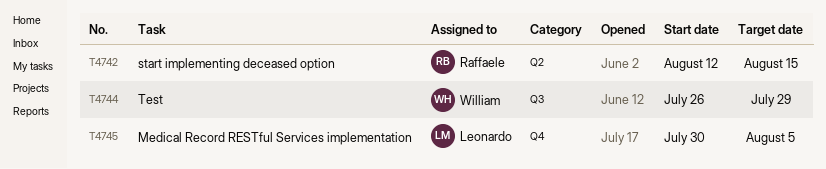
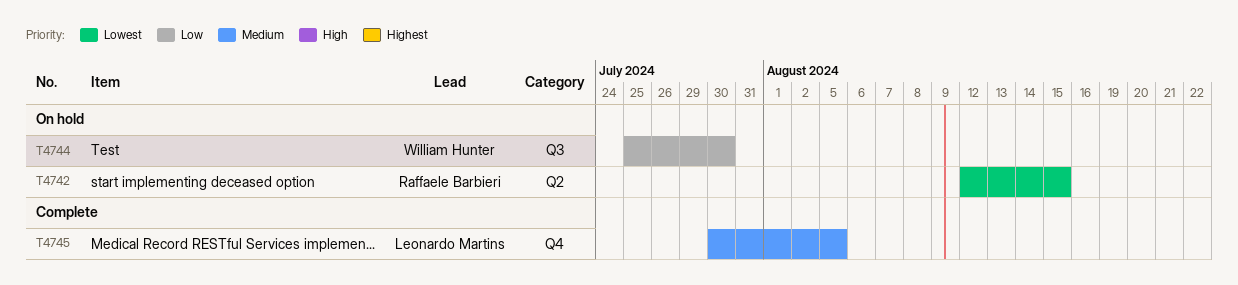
T4744, start: Jul 26 -> Jul 25
T4744, due: Jul 29 -> Jul 30

